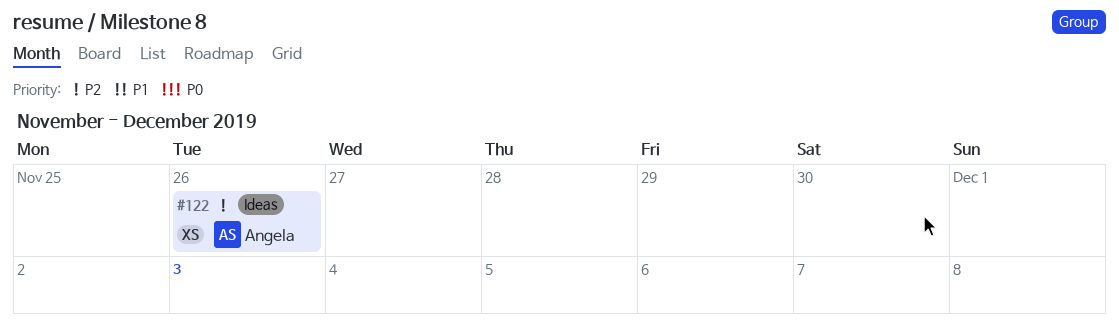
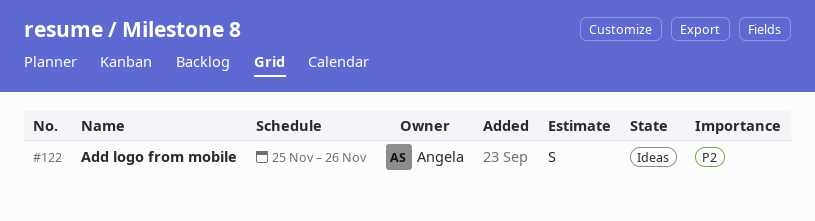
#122, estimate: XS -> S

